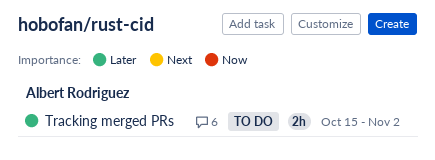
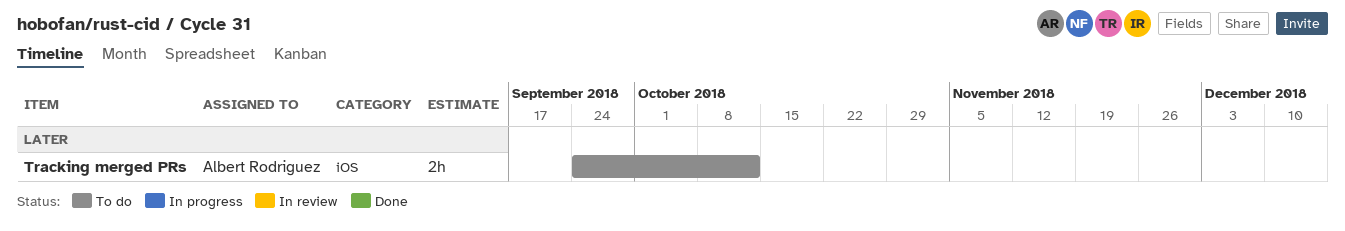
Tracking merged PRs, start: Oct 15 -> Sep 24
Tracking merged PRs, due: Nov 2 -> Oct 12

